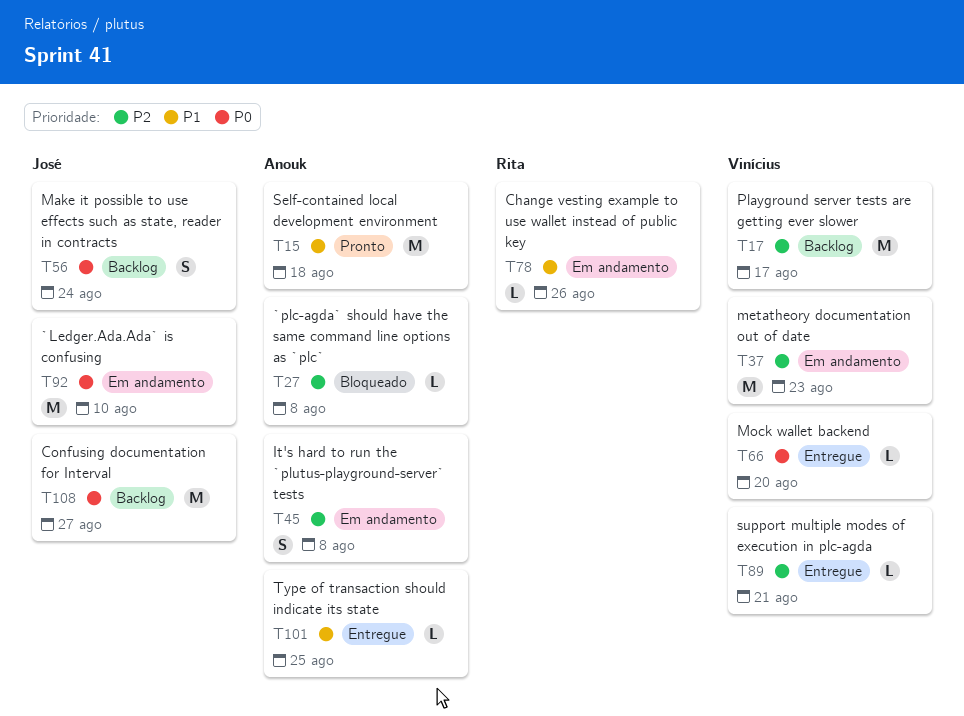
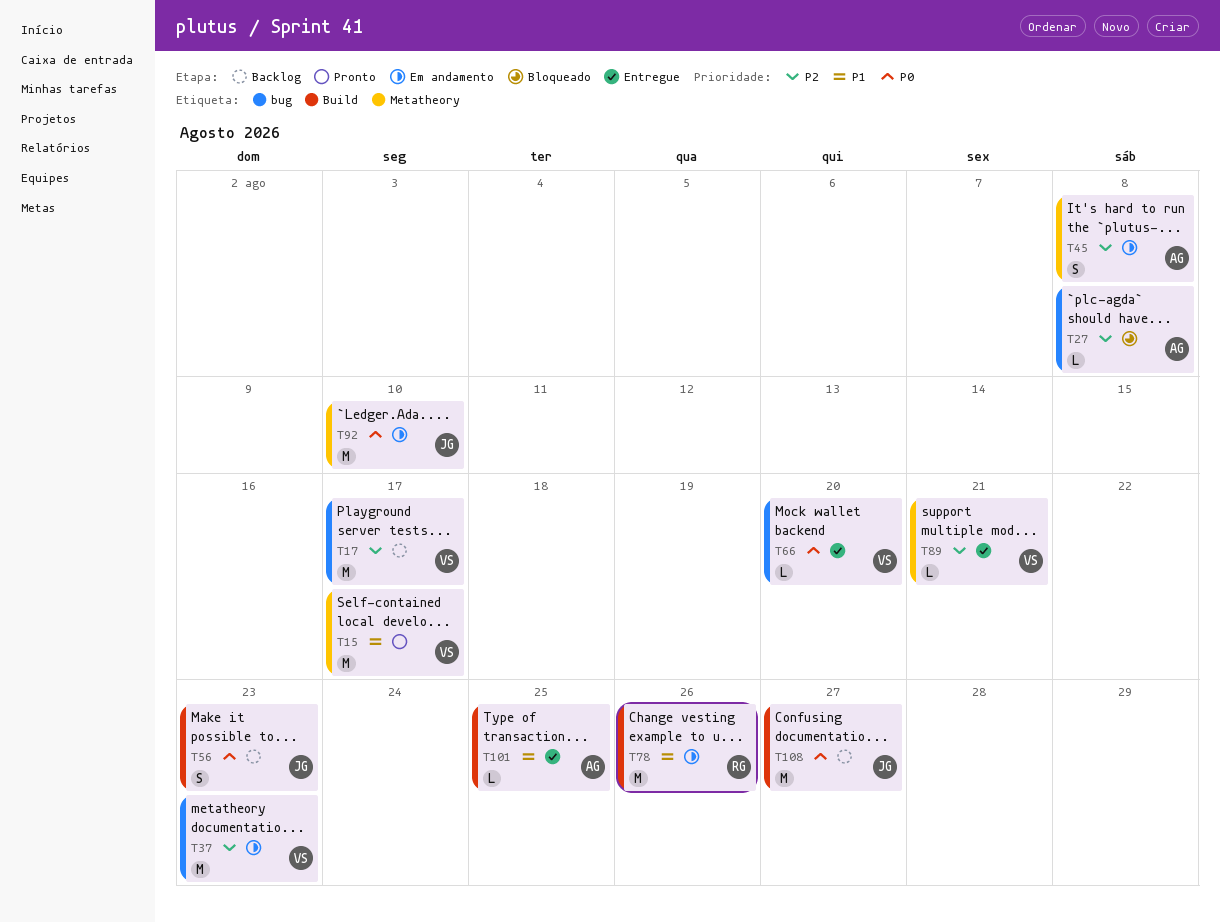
T15, owner: Anouk -> Vinícius
T15, due: Aug 18 -> Aug 17
T56, due: Aug 24 -> Aug 23
T78, estimate: L -> M

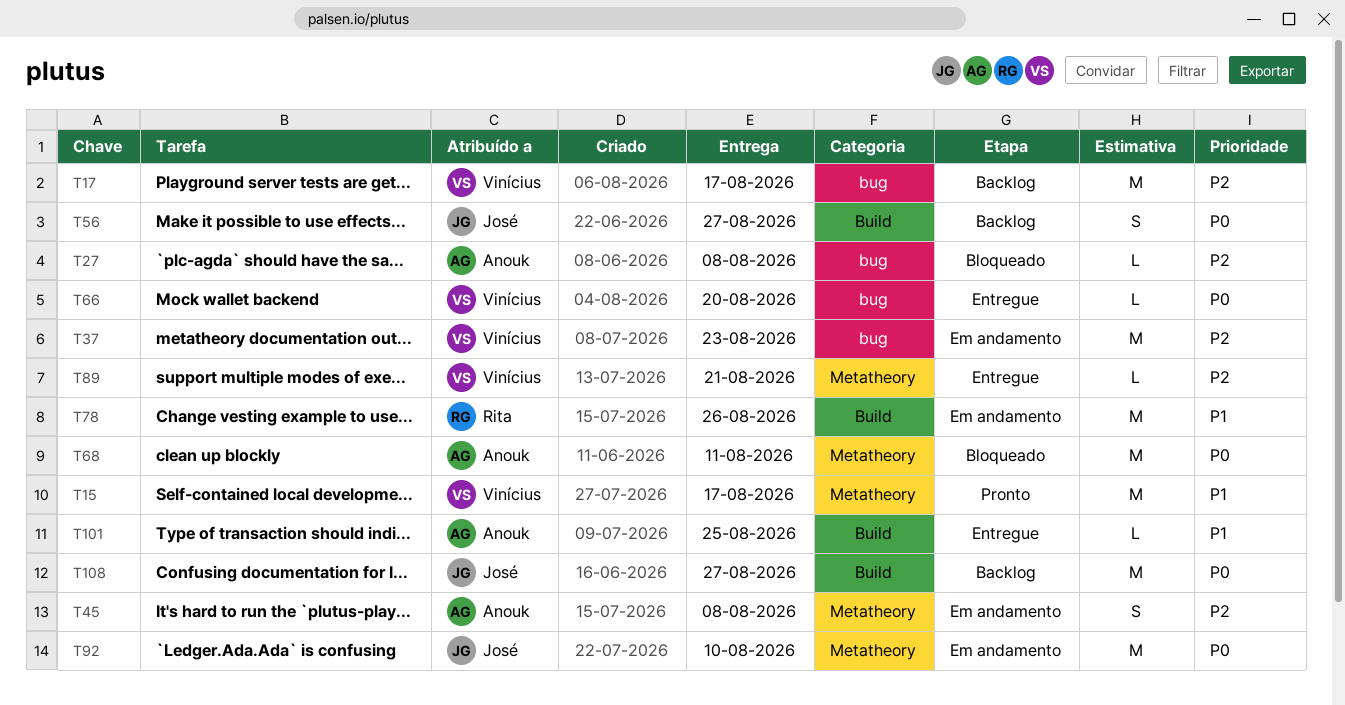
T56, due: Aug 23 -> Aug 27
T68: none -> present

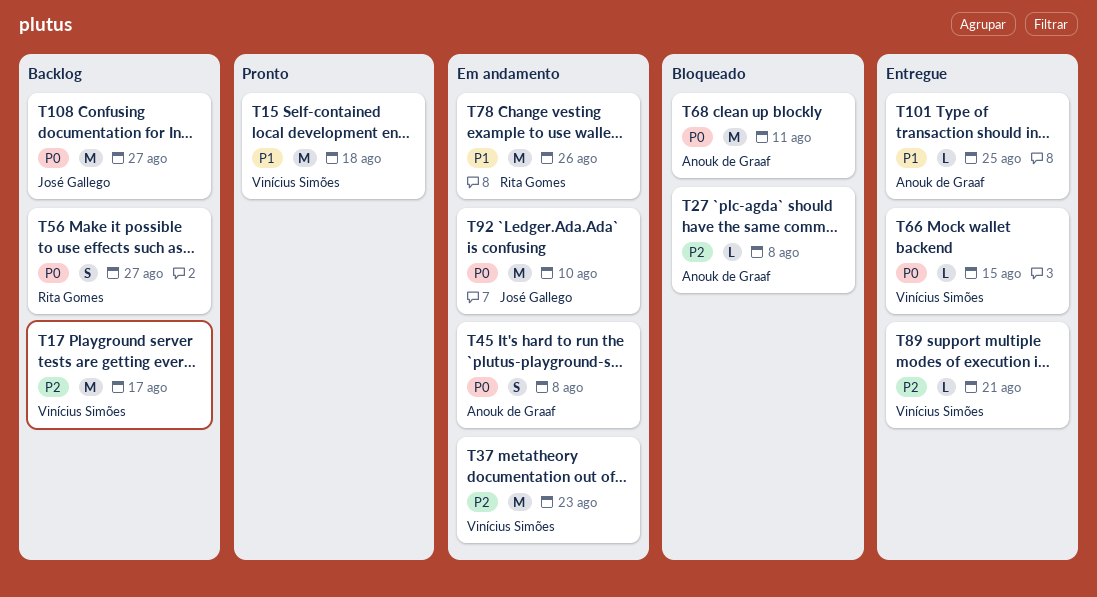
T15, due: Aug 17 -> Aug 18
T45, priority: P2 -> P0
T56, owner: José Gallego -> Rita Gomes
T66, due: Aug 20 -> Aug 15

